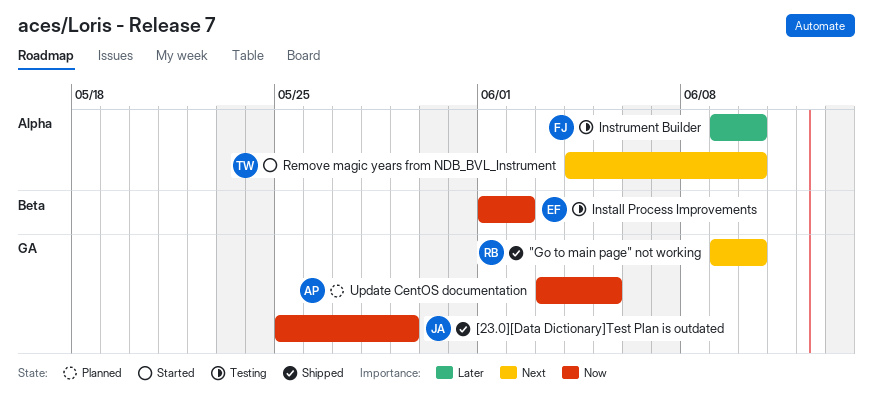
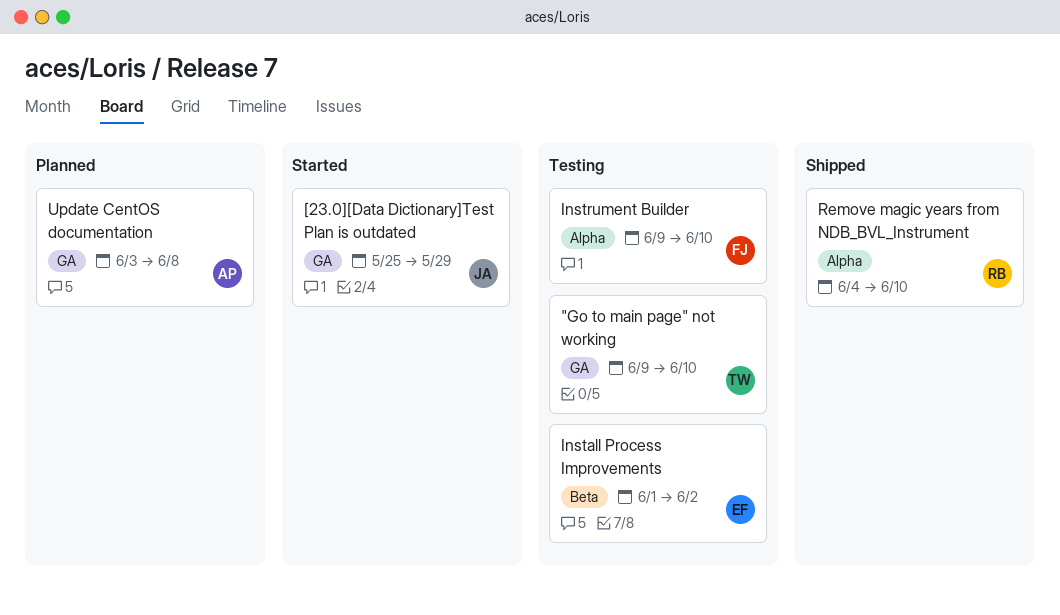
"Go to main page" not working, status: Shipped -> Testing
"Go to main page" not working, owner: RB -> TW
[23.0][Data Dictionary]Test Plan is outdated, status: Shipped -> Started
Remove magic years from NDB_BVL_Instrument, status: Started -> Shipped
Remove magic years from NDB_BVL_Instrument, owner: TW -> RB
Update CentOS documentation, due: Jun 5 -> Jun 8

